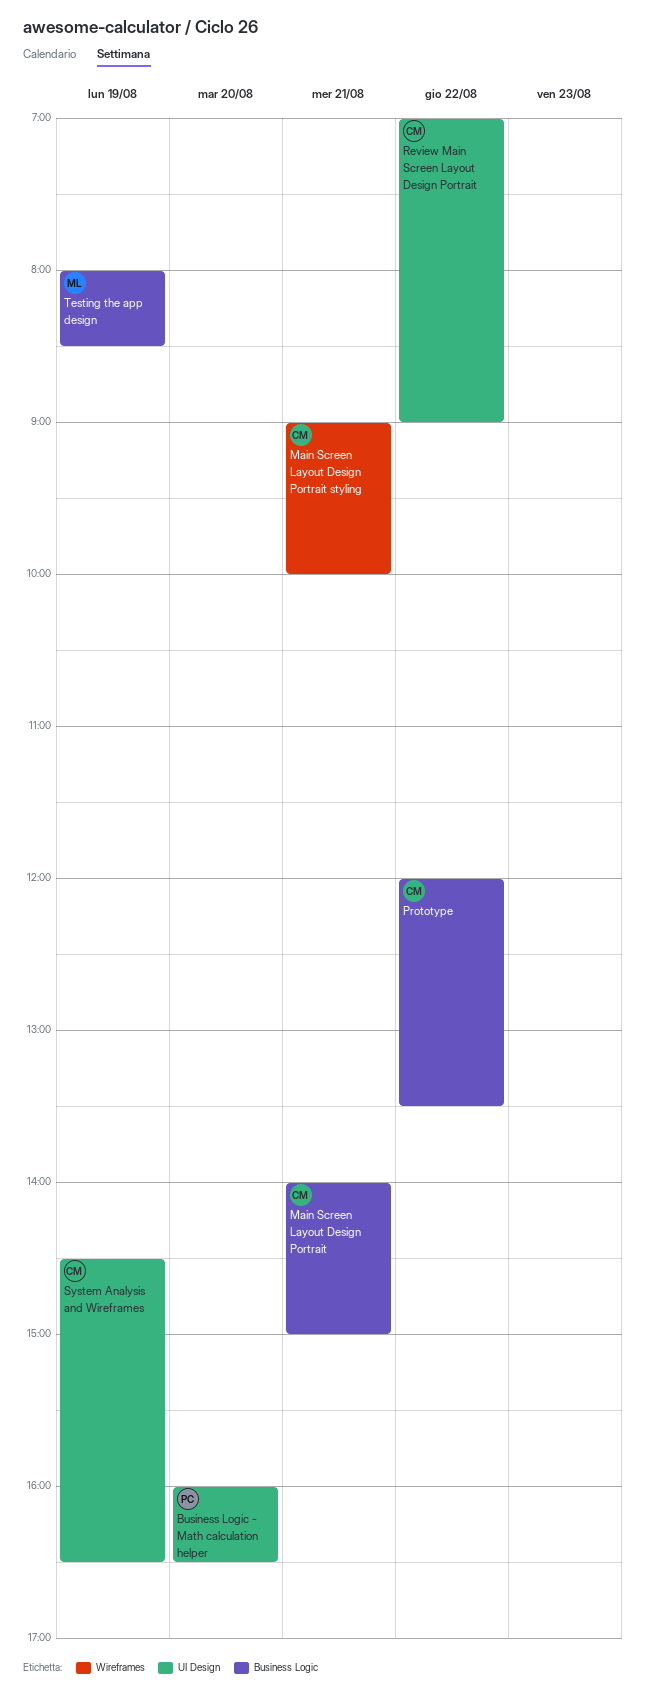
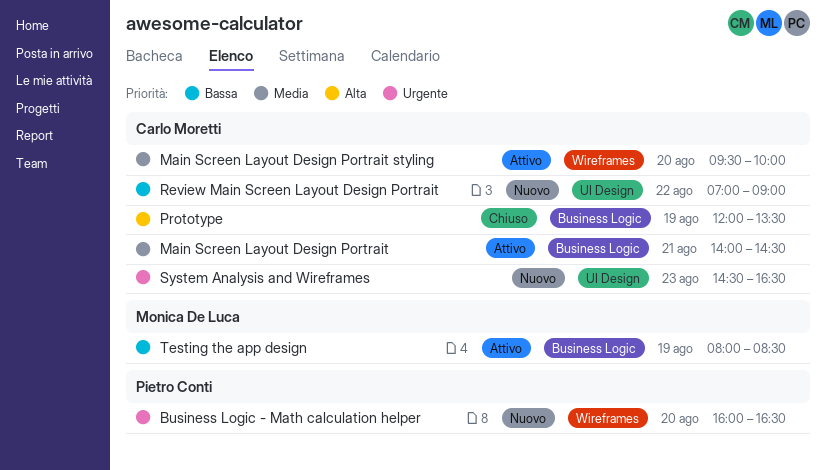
Business Logic - Math calculation helper, label: UI Design -> Wireframes
Main Screen Layout Design Portrait, ends: 15:00 -> 14:30
Main Screen Layout Design Portrait styling, day: Aug 21 -> Aug 20
Main Screen Layout Design Portrait styling, begins: 09:00 -> 09:30
Prototype, day: Aug 22 -> Aug 19
System Analysis and Wireframes, day: Aug 19 -> Aug 23

